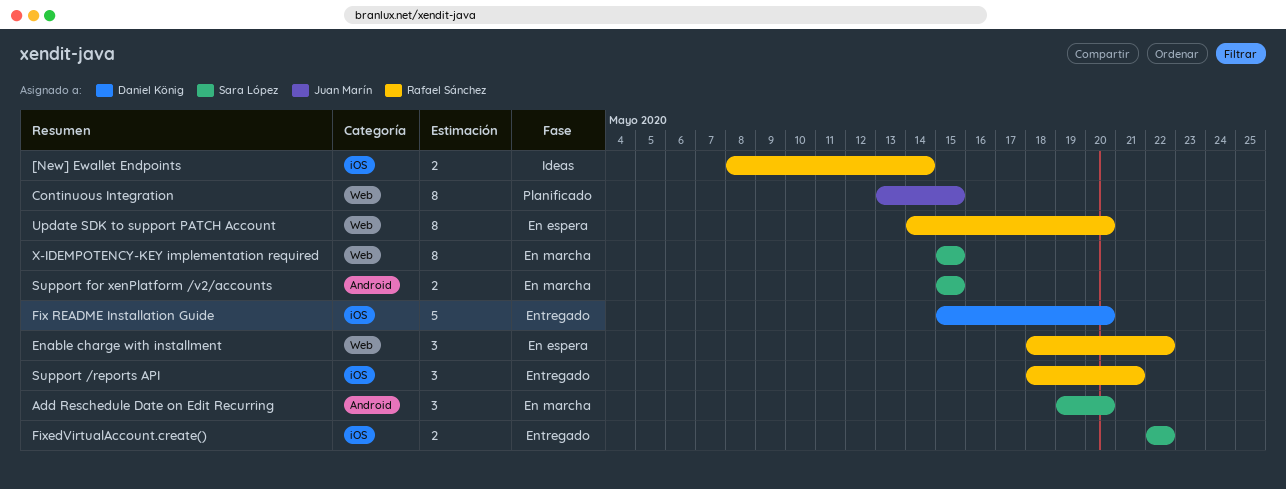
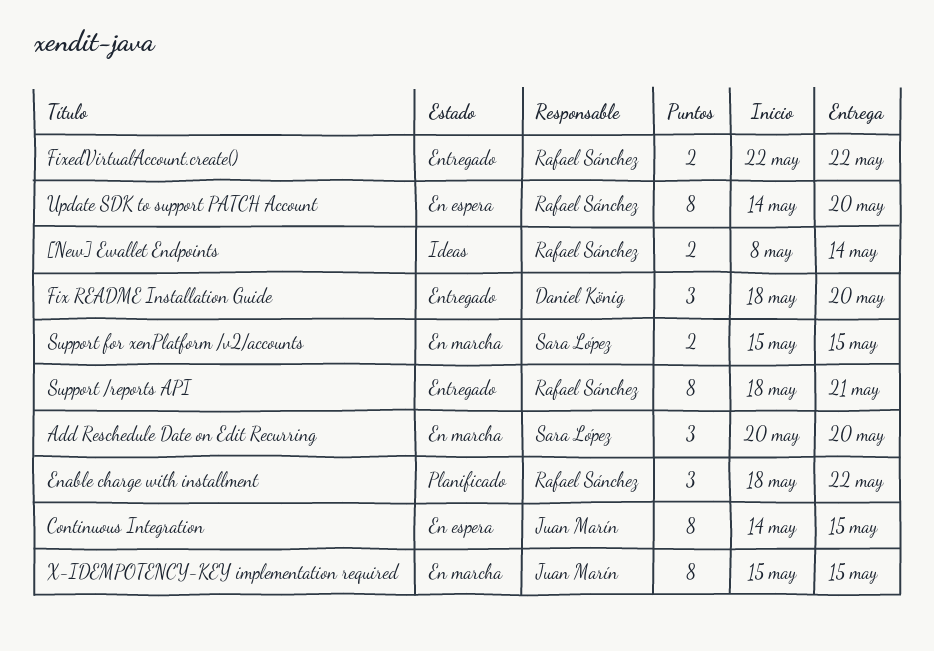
Add Reschedule Date on Edit Recurring, start: May 19 -> May 20
Continuous Integration, status: Planificado -> En espera
Continuous Integration, start: May 13 -> May 14
Enable charge with installment, status: En espera -> Planificado
Fix README Installation Guide, estimate: 5 -> 3
Fix README Installation Guide, start: May 15 -> May 18
FixedVirtualAccount.create(), owner: Sara López -> Rafael Sánchez
Support /reports API, estimate: 3 -> 8
X-IDEMPOTENCY-KEY implementation required, owner: Sara López -> Juan Marín

